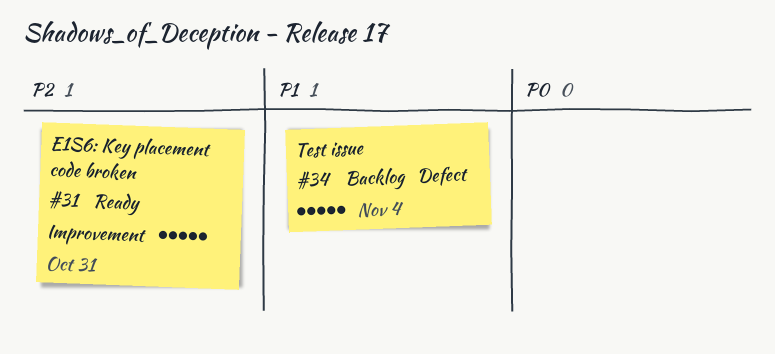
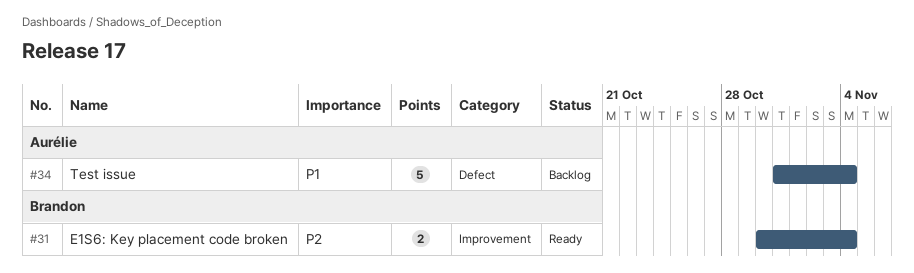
#31, estimate: 5 -> 2
#31, due: Oct 31 -> Nov 4

